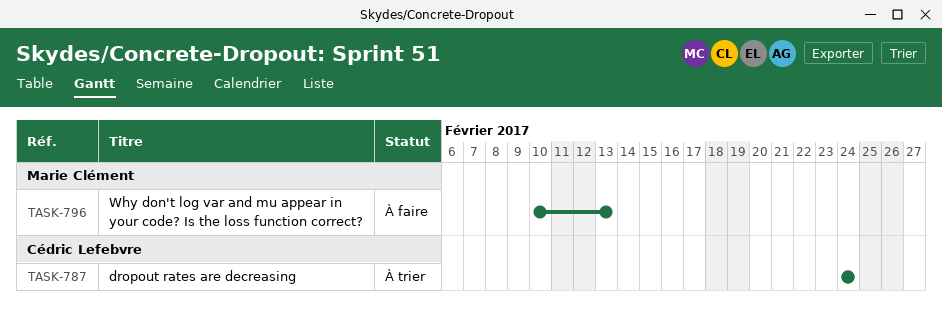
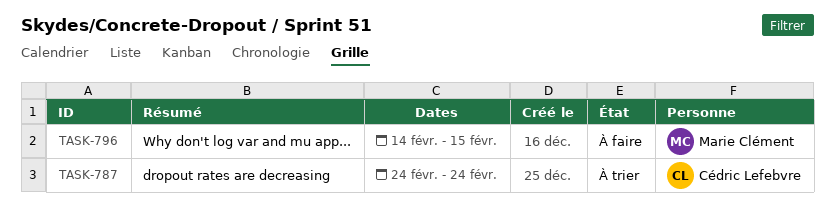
TASK-796, start: Feb 10 -> Feb 14
TASK-796, due: Feb 13 -> Feb 15

